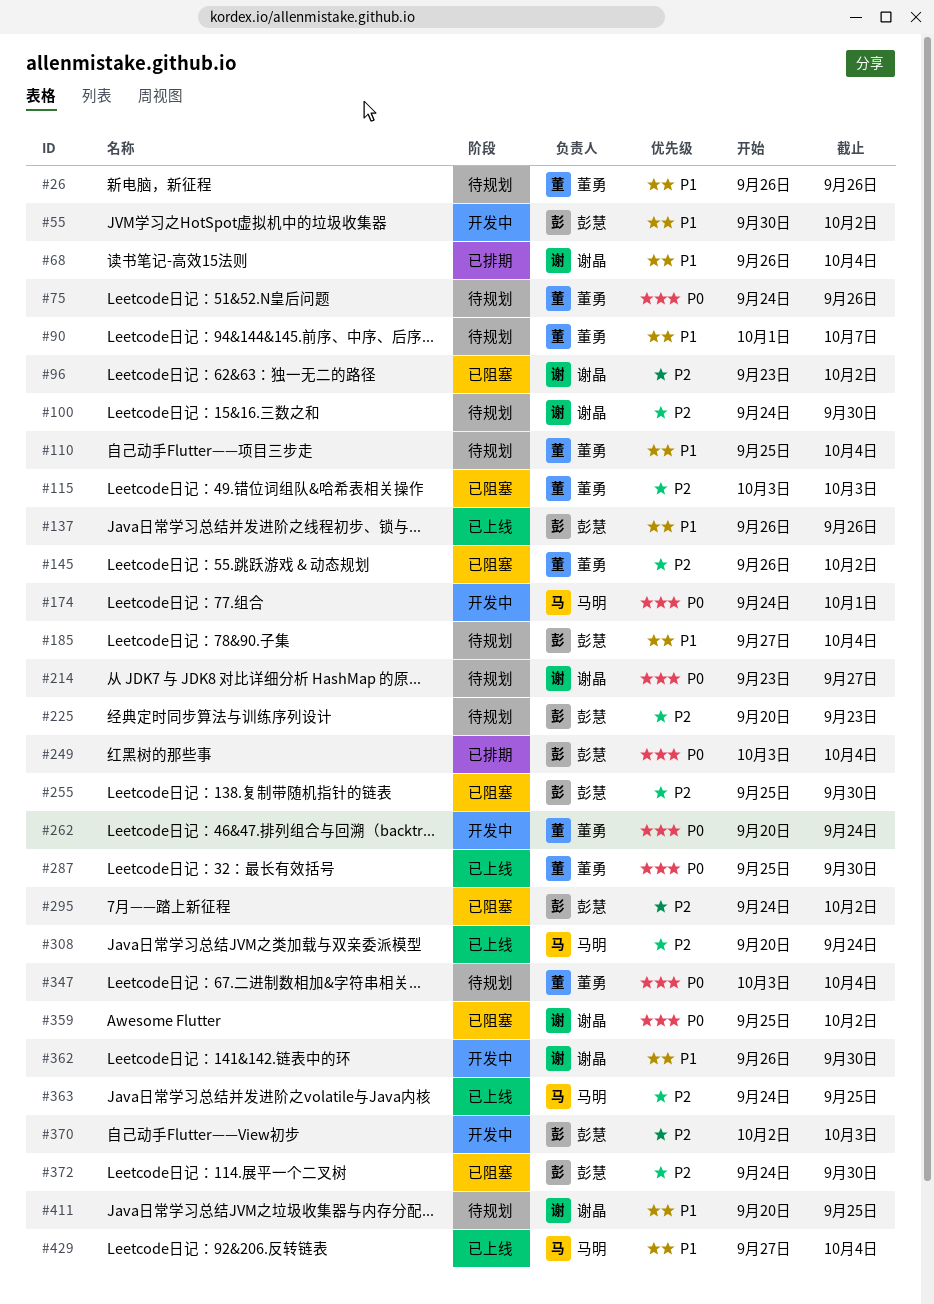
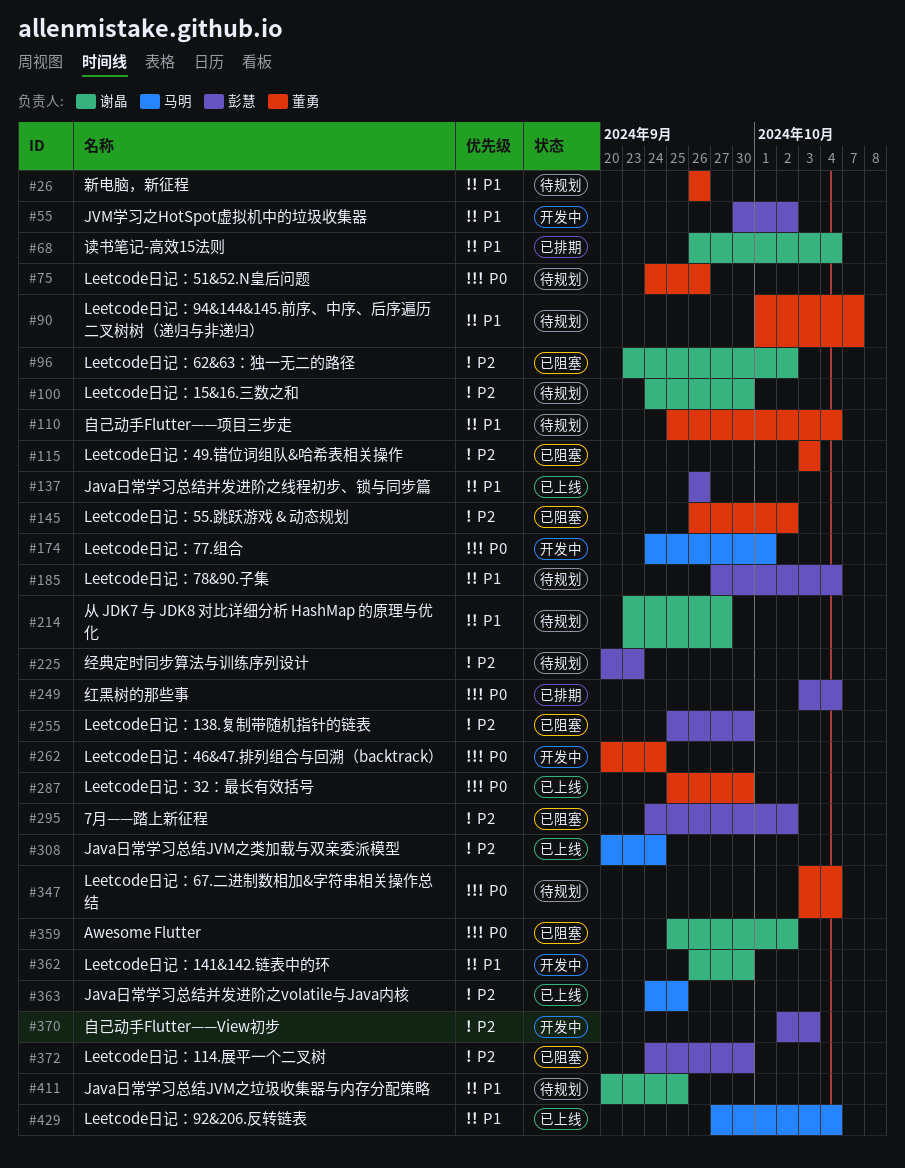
#214, priority: P0 -> P1

